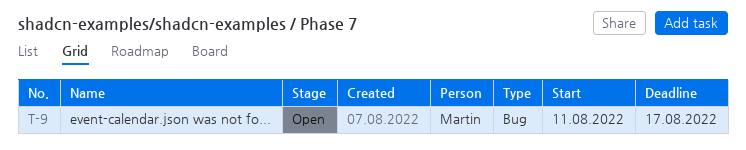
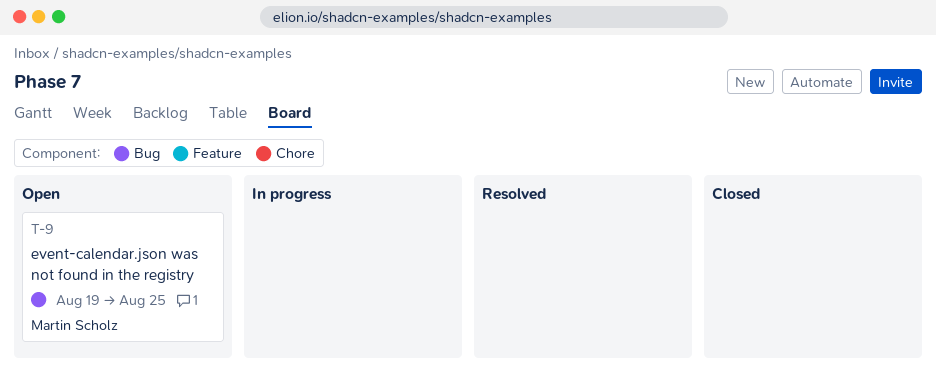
T-9, start: Aug 11 -> Aug 19
T-9, due: Aug 17 -> Aug 25

